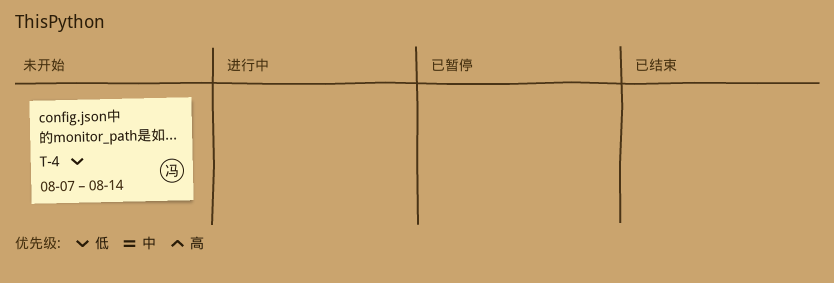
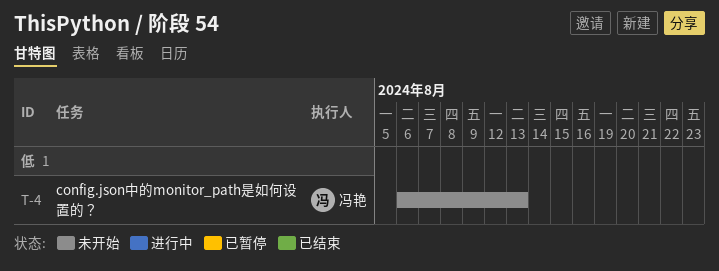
T-4, start: Aug 7 -> Aug 6
T-4, due: Aug 14 -> Aug 13

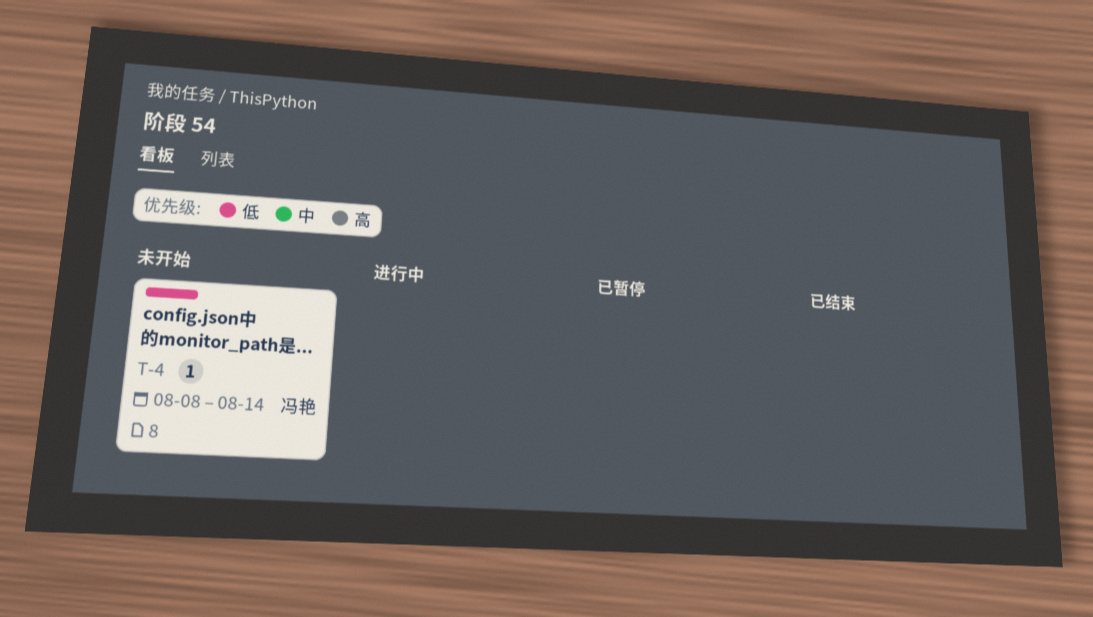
T-4, start: Aug 6 -> Aug 8
T-4, due: Aug 13 -> Aug 14

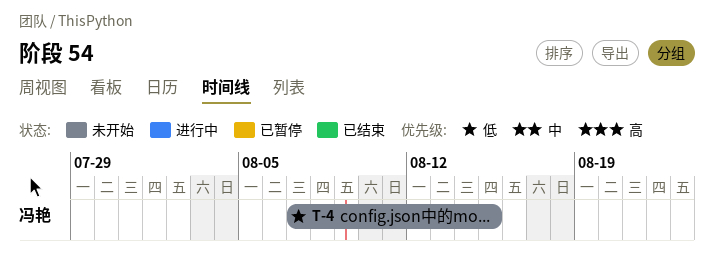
T-4, start: Aug 8 -> Aug 7
T-4, due: Aug 14 -> Aug 15

